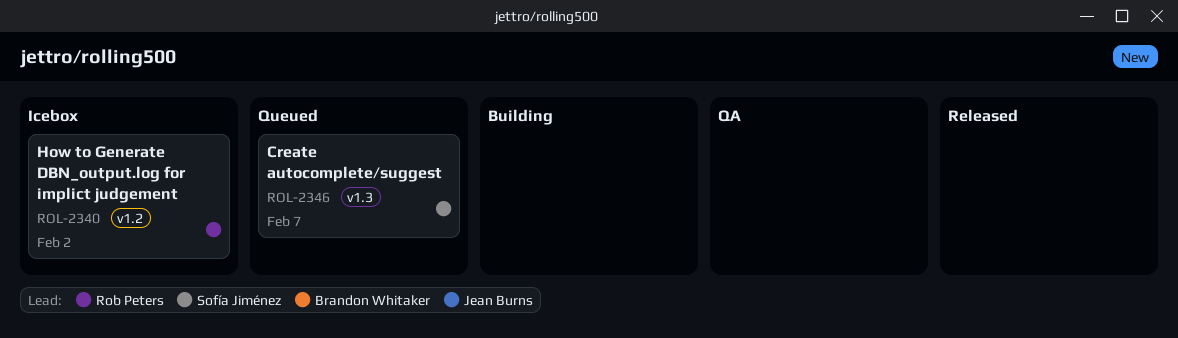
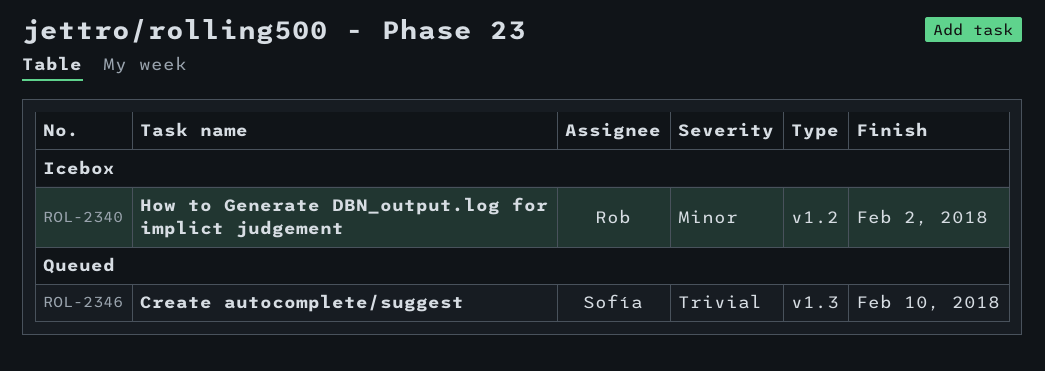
ROL-2346, due: Feb 7 -> Feb 10

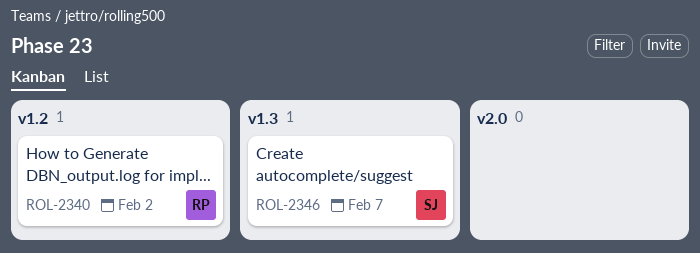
ROL-2346, due: Feb 10 -> Feb 7

